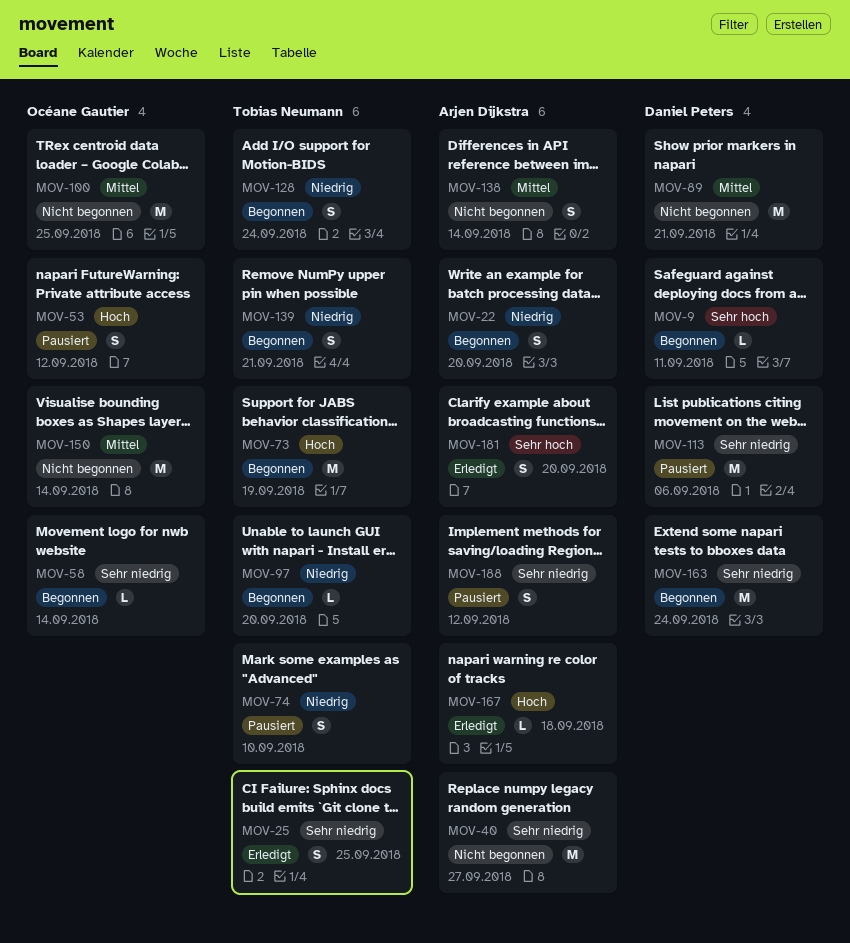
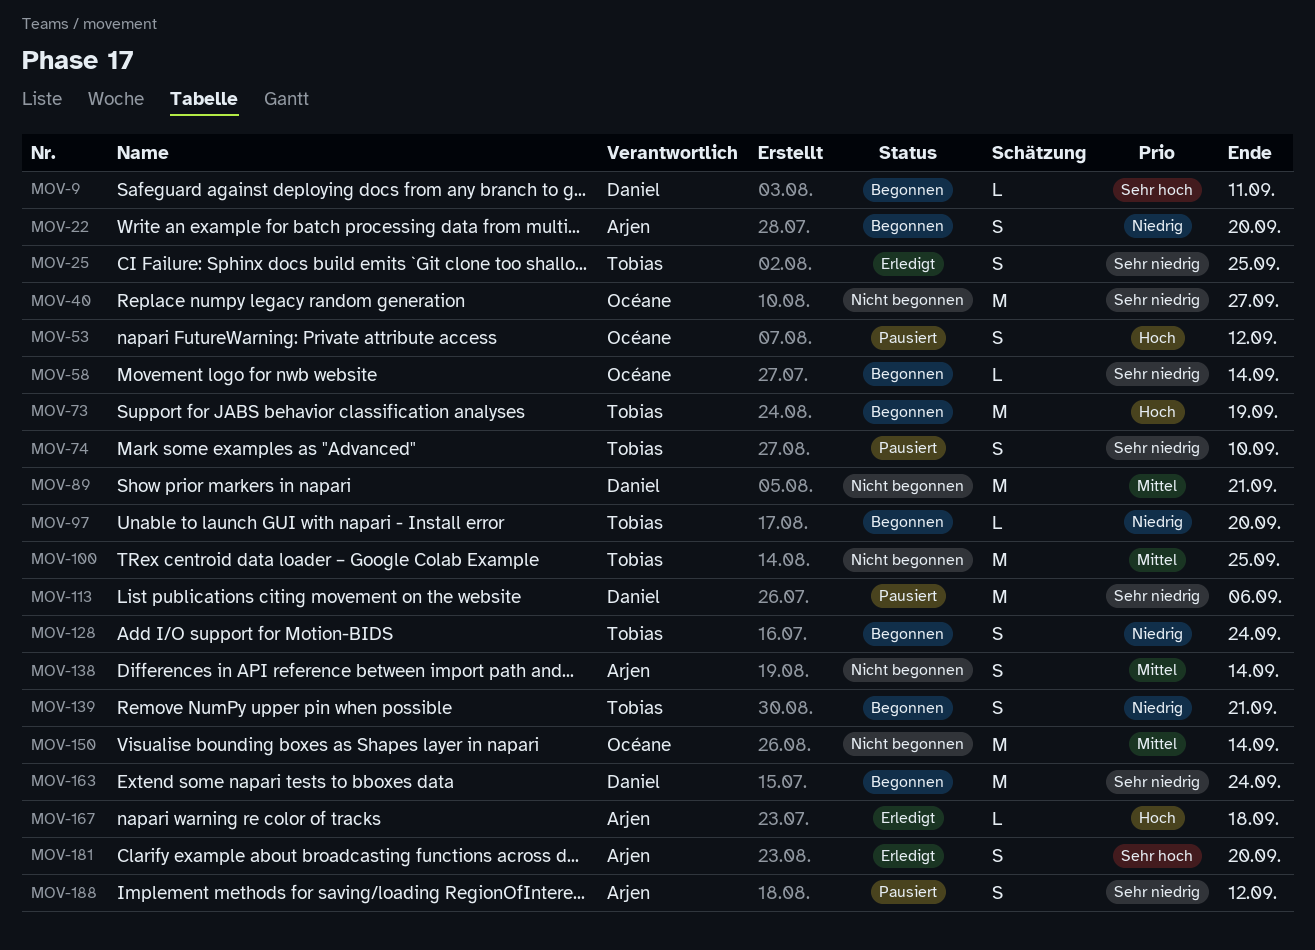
MOV-40, owner: Arjen Dijkstra -> Océane Gautier
MOV-74, priority: Niedrig -> Sehr niedrig
MOV-100, owner: Océane Gautier -> Tobias Neumann

